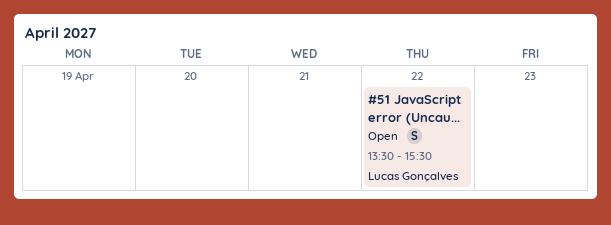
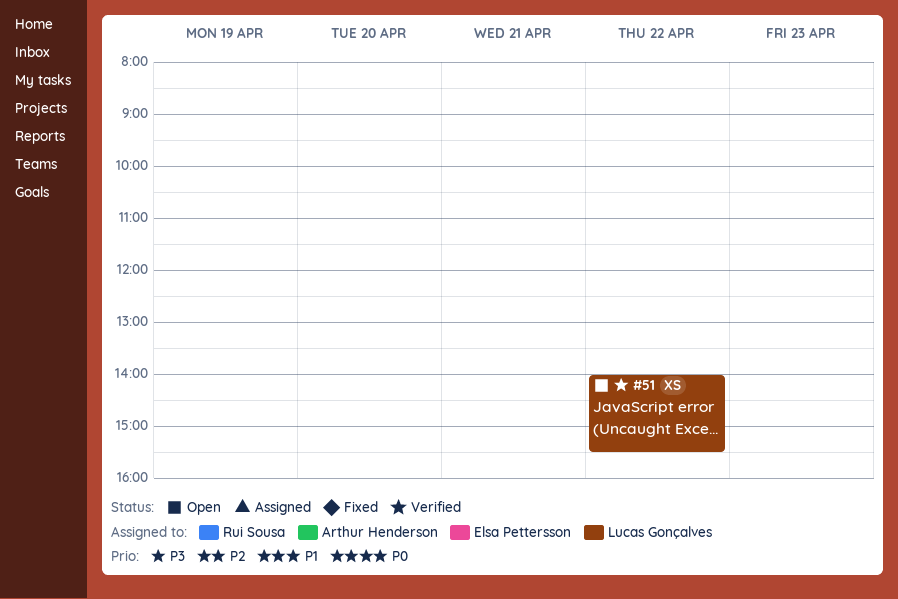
#51, estimate: S -> XS
#51, begins: 13:30 -> 14:00

